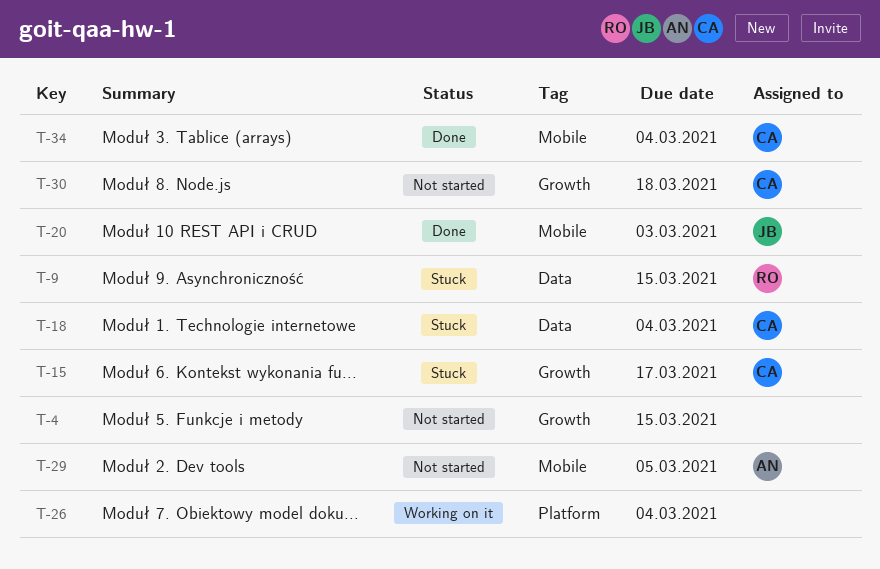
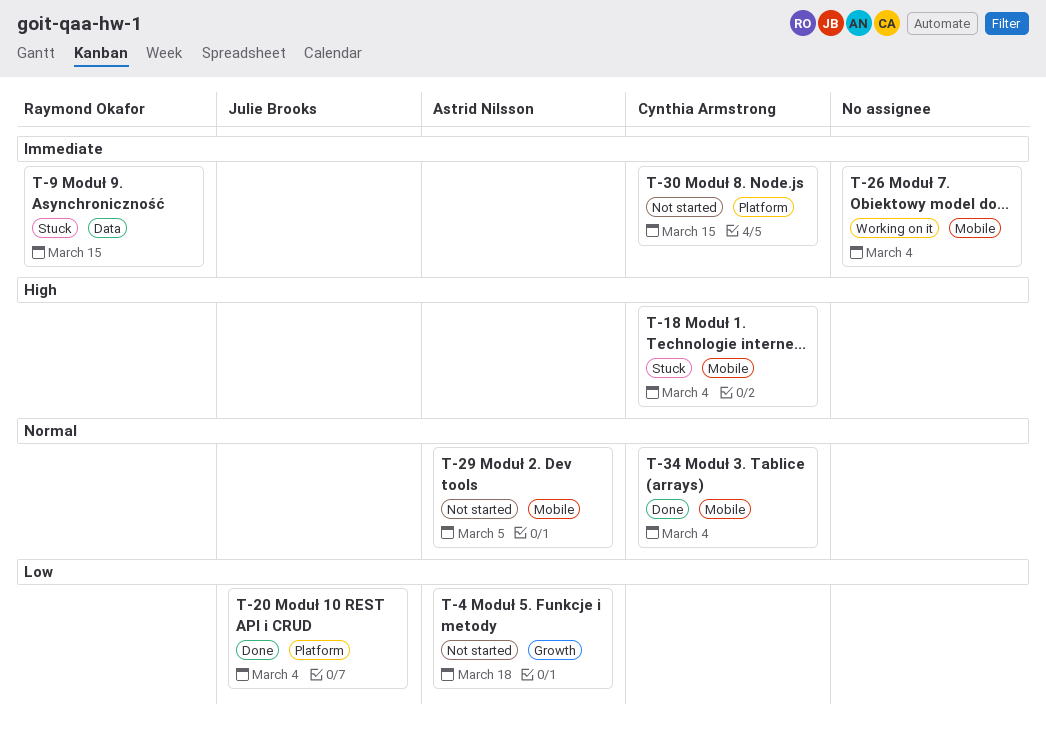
T-4, owner: none -> Astrid Nilsson
T-4, due: Mar 15 -> Mar 18
T-15: present -> none
T-18, label: Data -> Mobile
T-20, label: Mobile -> Platform
T-20, due: Mar 3 -> Mar 4
T-26, label: Platform -> Mobile
T-30, label: Growth -> Platform
T-30, due: Mar 18 -> Mar 15

